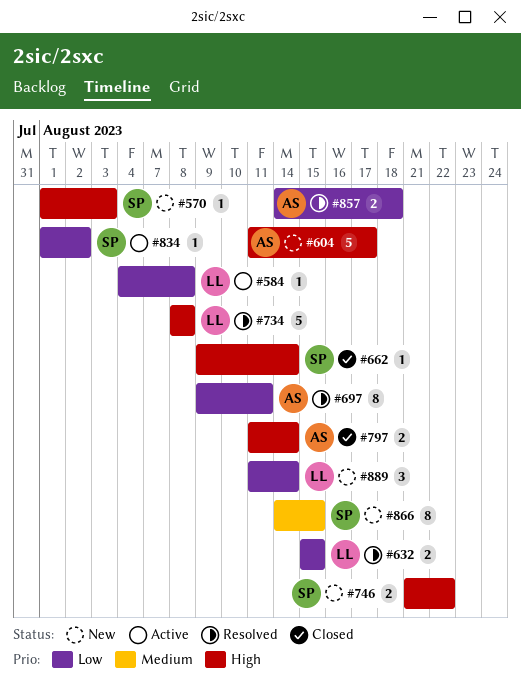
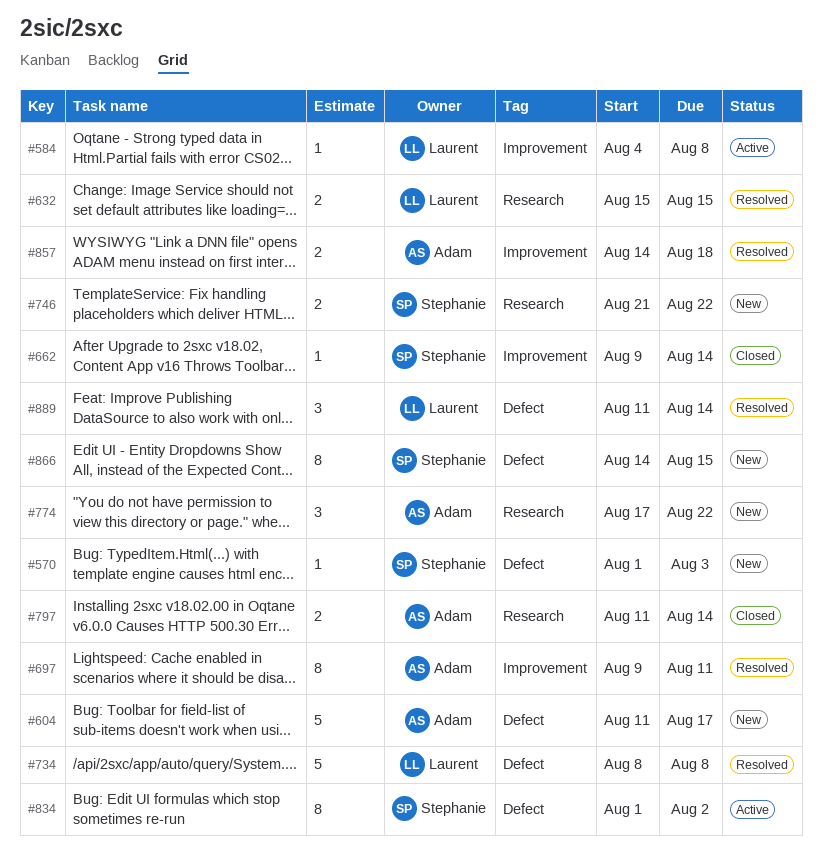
#774: none -> present
#834, estimate: 1 -> 8
#889, status: New -> Resolved

